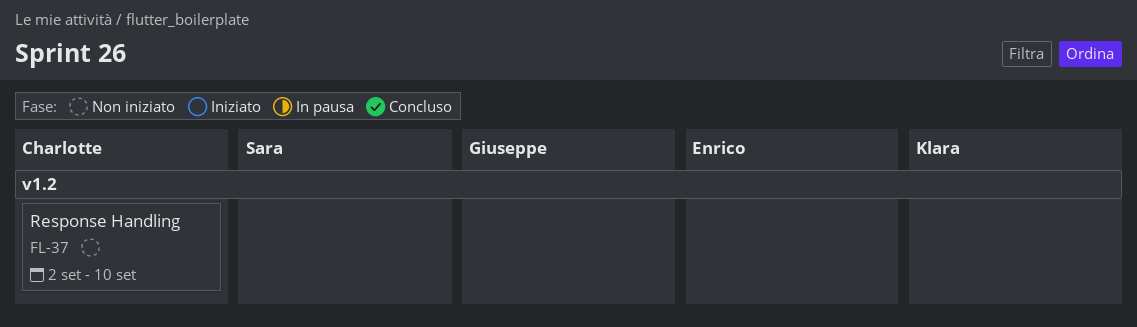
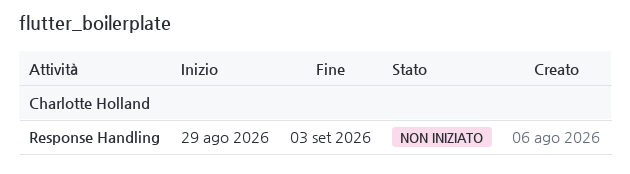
Response Handling, start: Sep 2 -> Aug 29
Response Handling, due: Sep 10 -> Sep 3

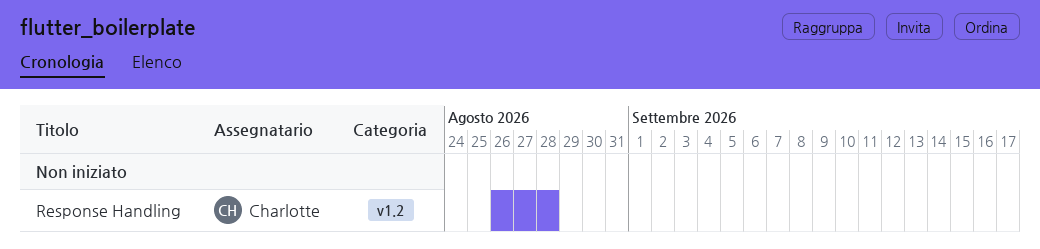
Response Handling, start: Aug 29 -> Aug 26
Response Handling, due: Sep 3 -> Aug 28

